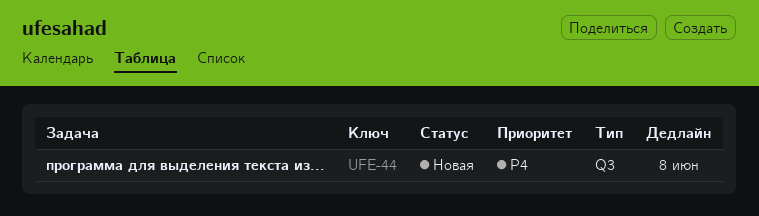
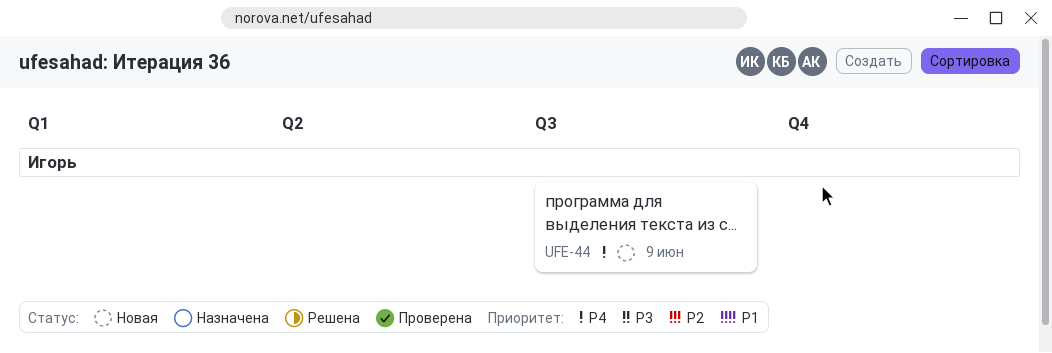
UFE-44, due: Jun 8 -> Jun 9

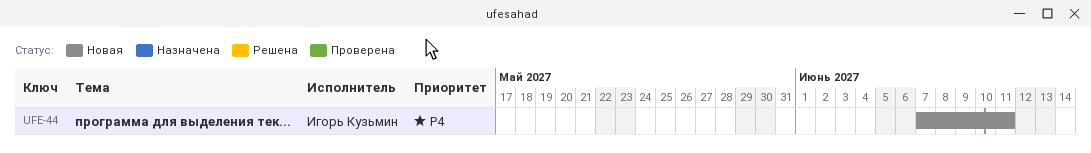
UFE-44, due: Jun 9 -> Jun 11

